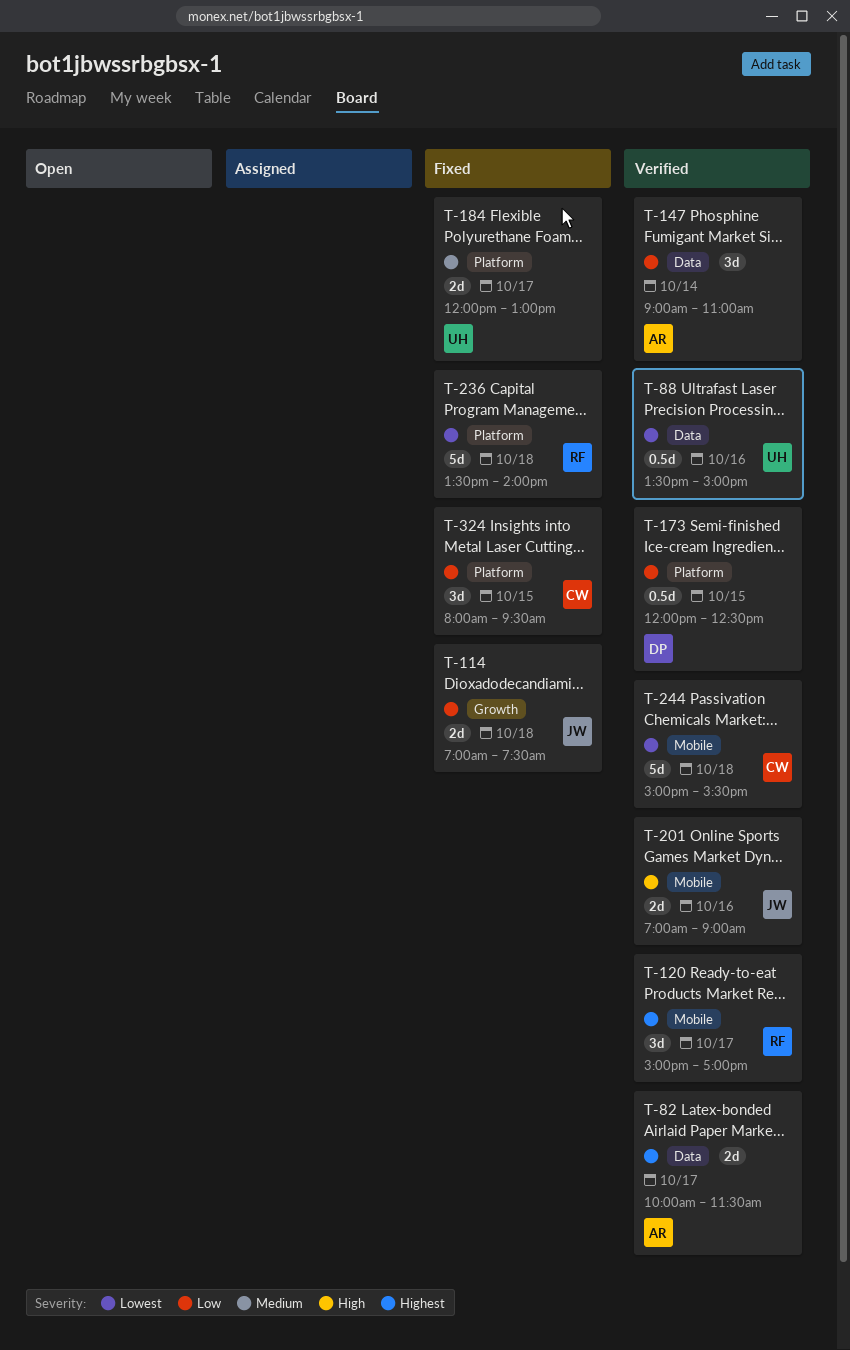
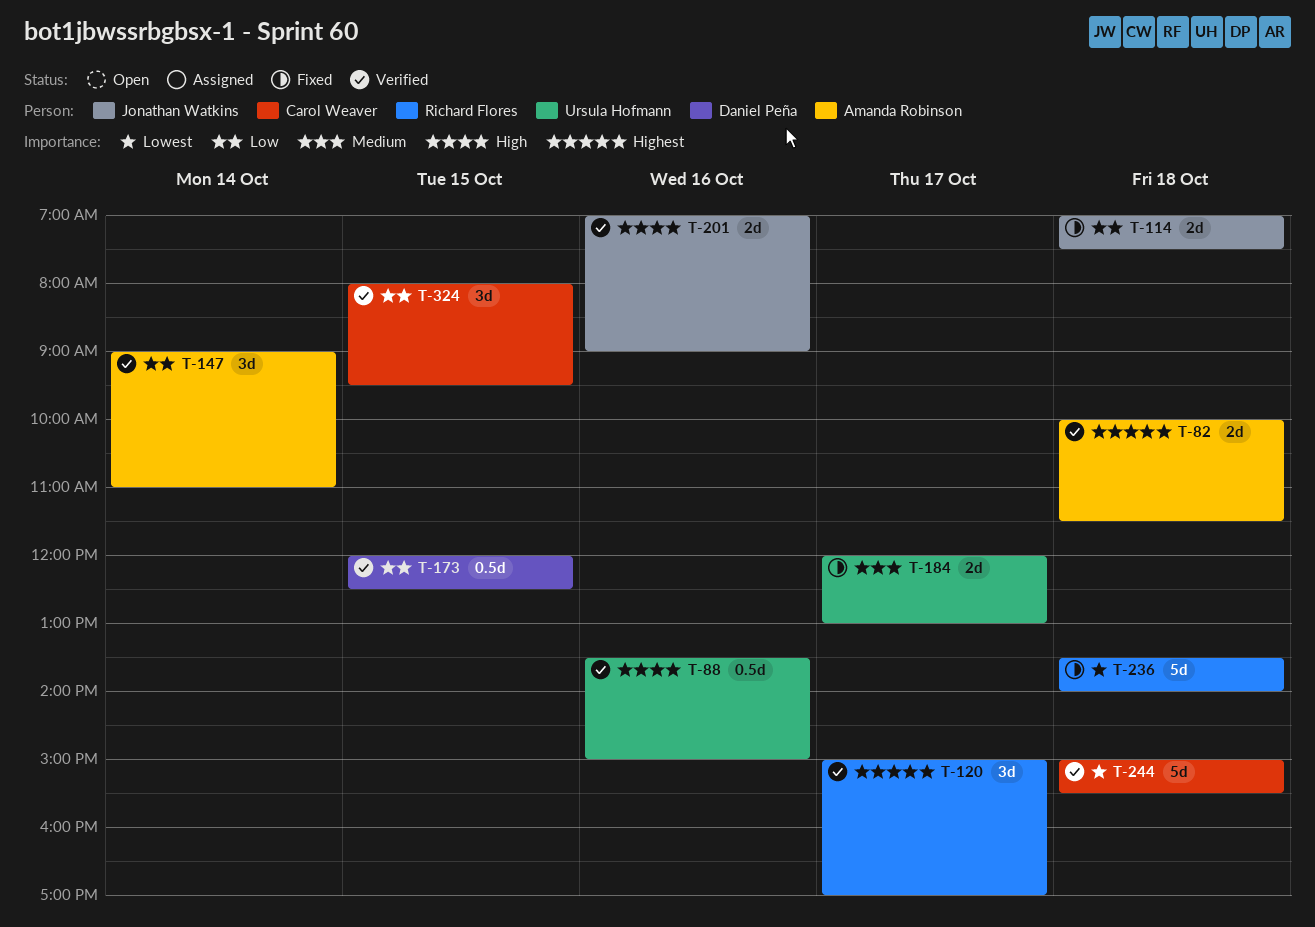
T-82, day: Oct 17 -> Oct 18
T-88, priority: Lowest -> High
T-324, status: Fixed -> Verified

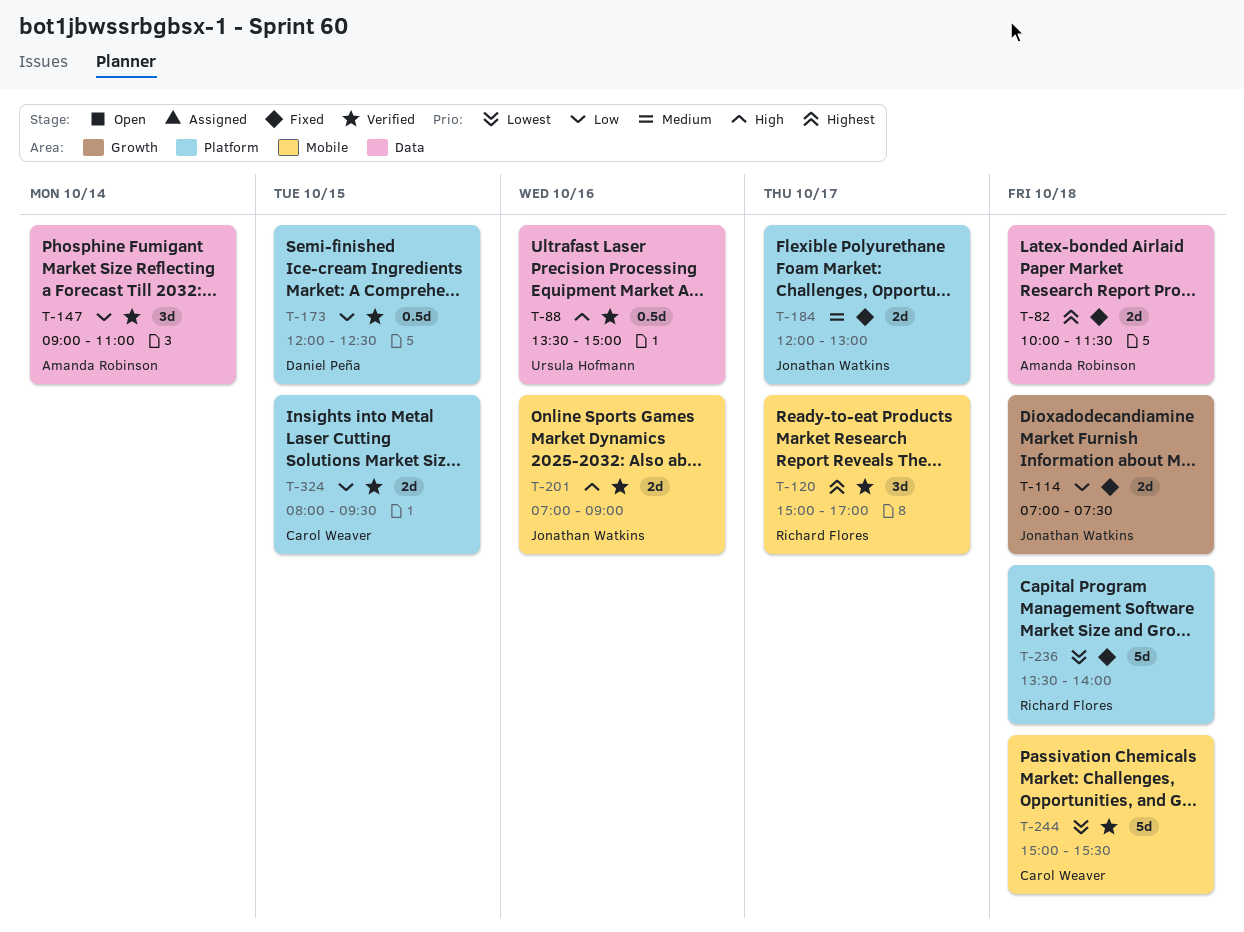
T-82, status: Verified -> Fixed
T-184, owner: Ursula Hofmann -> Jonathan Watkins
T-324, estimate: 3d -> 2d

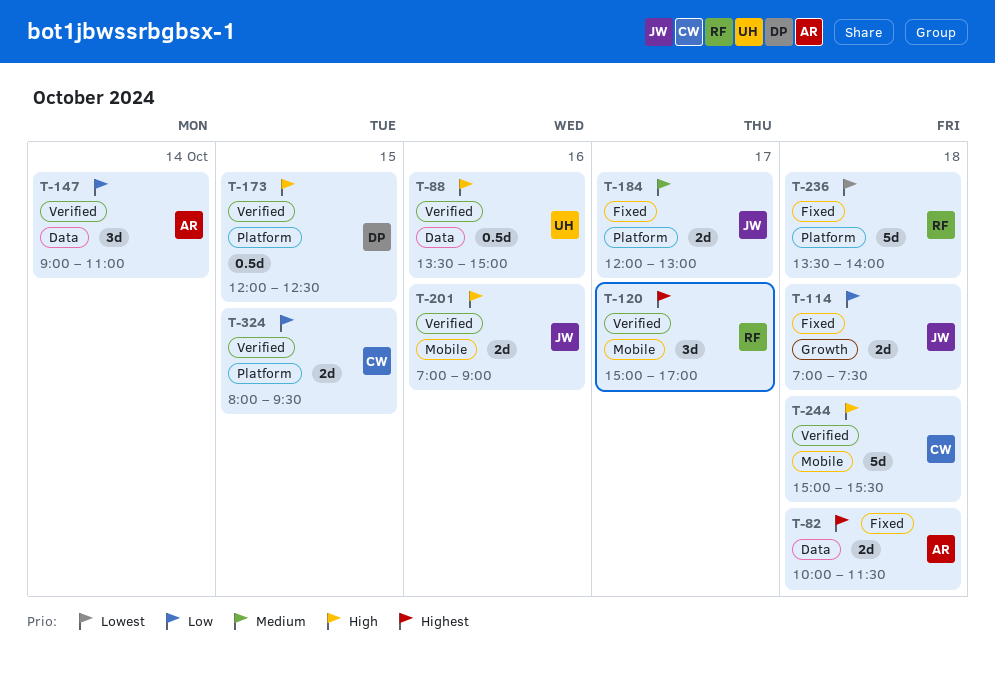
T-173, priority: Low -> High
T-244, priority: Lowest -> High

